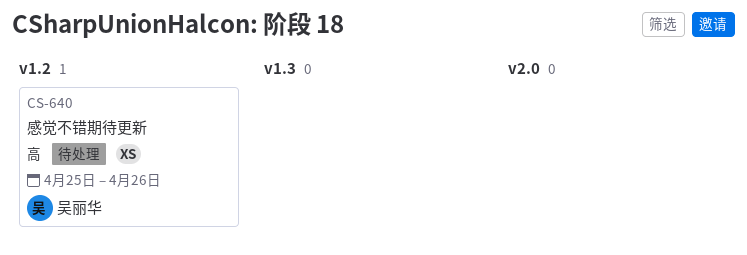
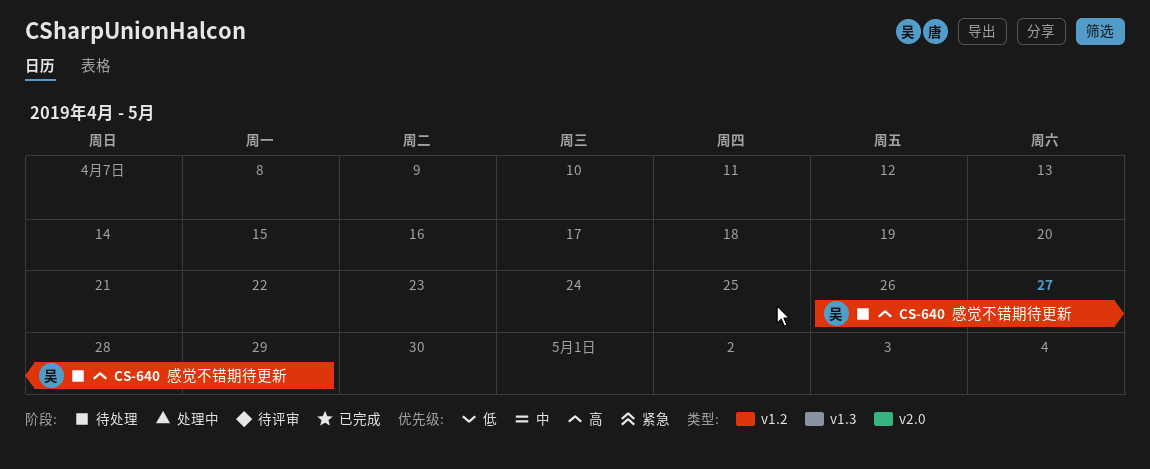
CS-640, start: Apr 25 -> Apr 26
CS-640, due: Apr 26 -> Apr 29

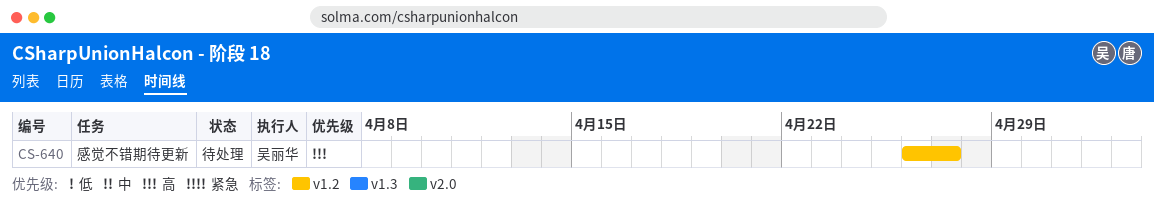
CS-640, due: Apr 29 -> Apr 27

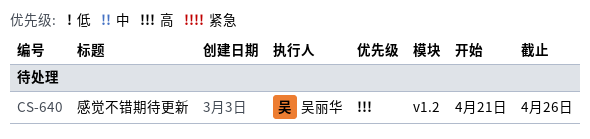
CS-640, start: Apr 26 -> Apr 21
CS-640, due: Apr 27 -> Apr 26

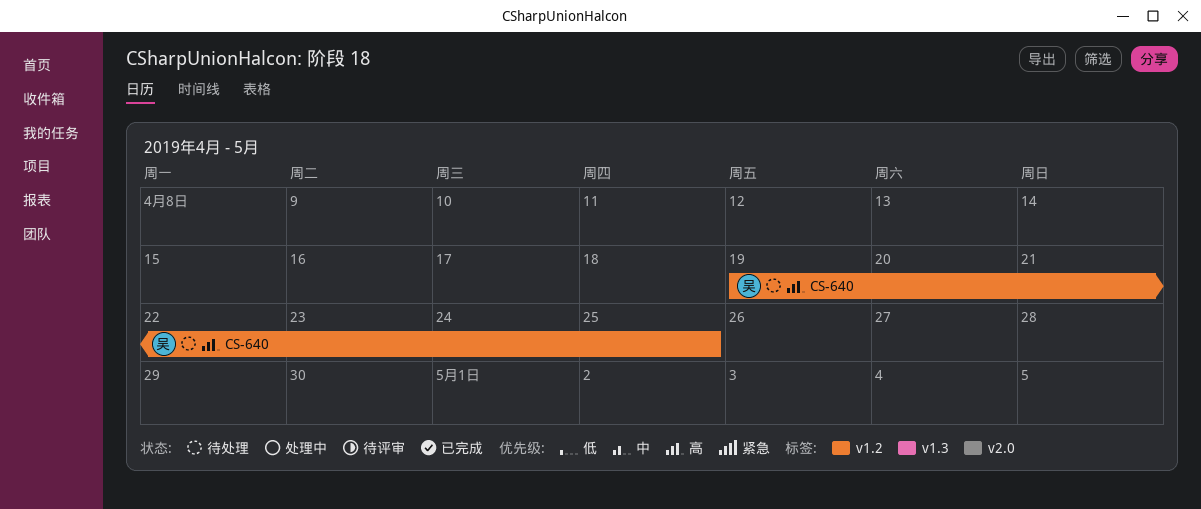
CS-640, start: Apr 21 -> Apr 19
CS-640, due: Apr 26 -> Apr 25

